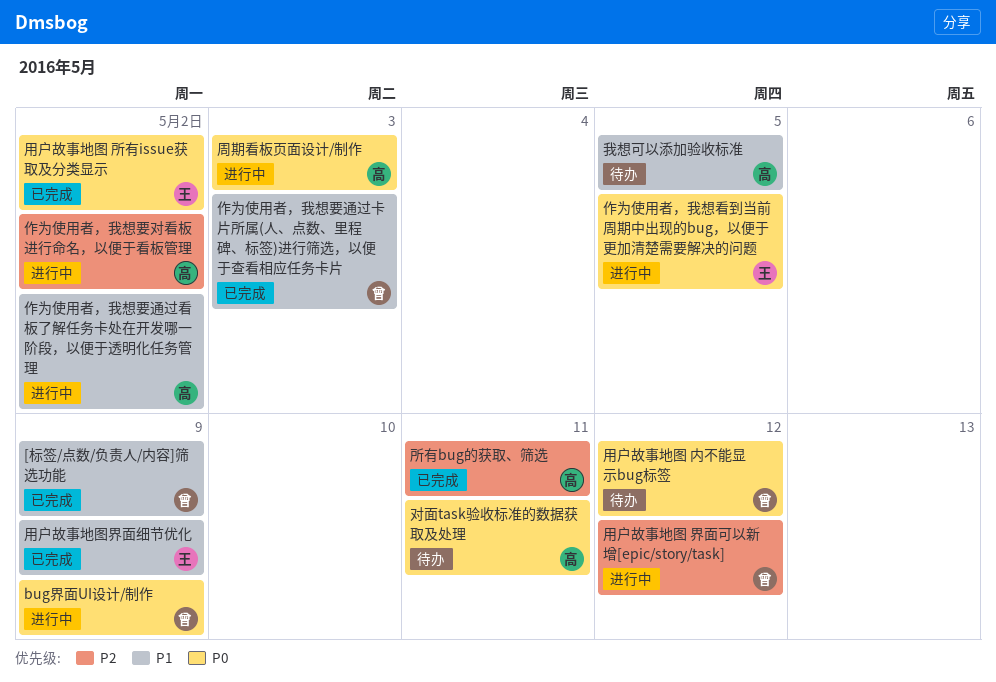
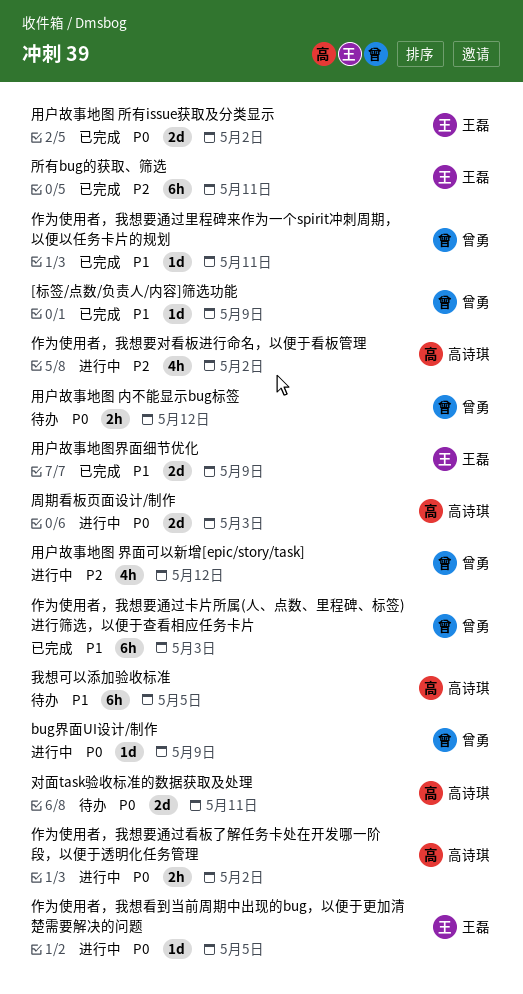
作为使用者，我想要通过看板了解任务卡处在开发哪一阶段，以便于透明化任务管理, priority: P1 -> P0
作为使用者，我想要通过里程碑来作为一个spirit冲刺周期，以便以任务卡片的规划: none -> present
所有bug的获取、筛选, owner: 高诗琪 -> 王磊

